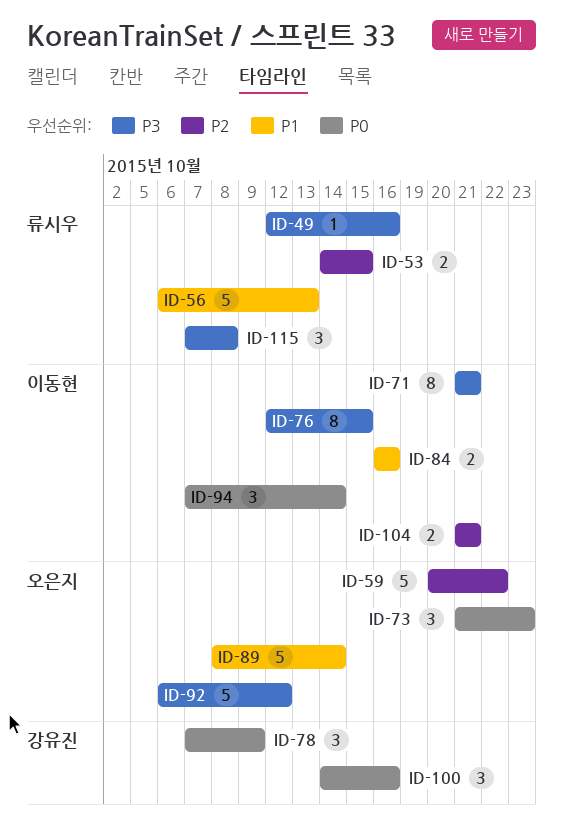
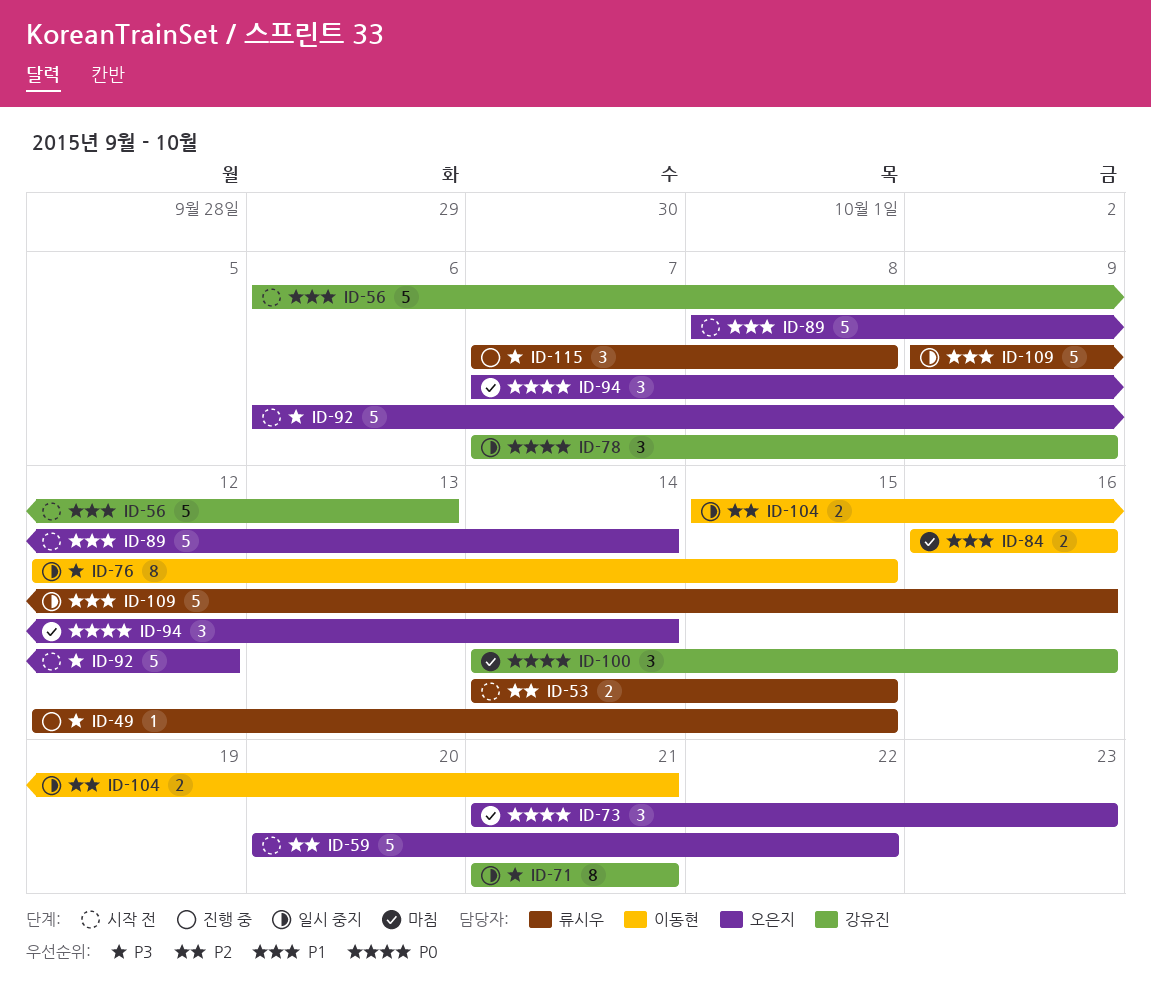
ID-49, due: Oct 16 -> Oct 15
ID-56, owner: 류시우 -> 강유진
ID-71, owner: 이동현 -> 강유진
ID-94, owner: 이동현 -> 오은지
ID-104, start: Oct 21 -> Oct 15
ID-109: none -> present

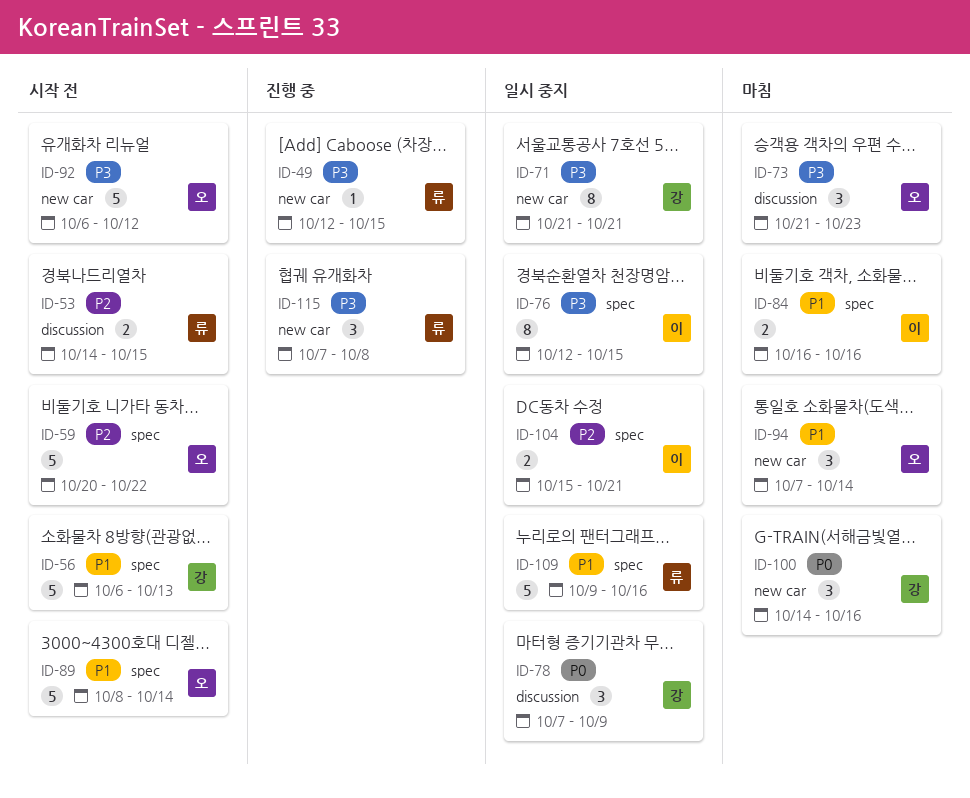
ID-73, priority: P0 -> P3
ID-94, priority: P0 -> P1

